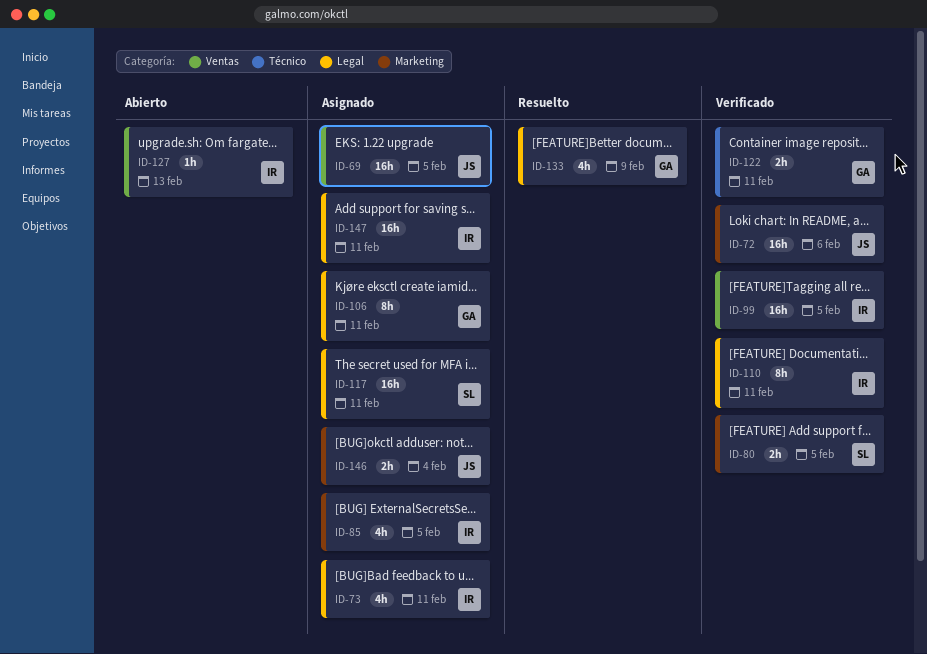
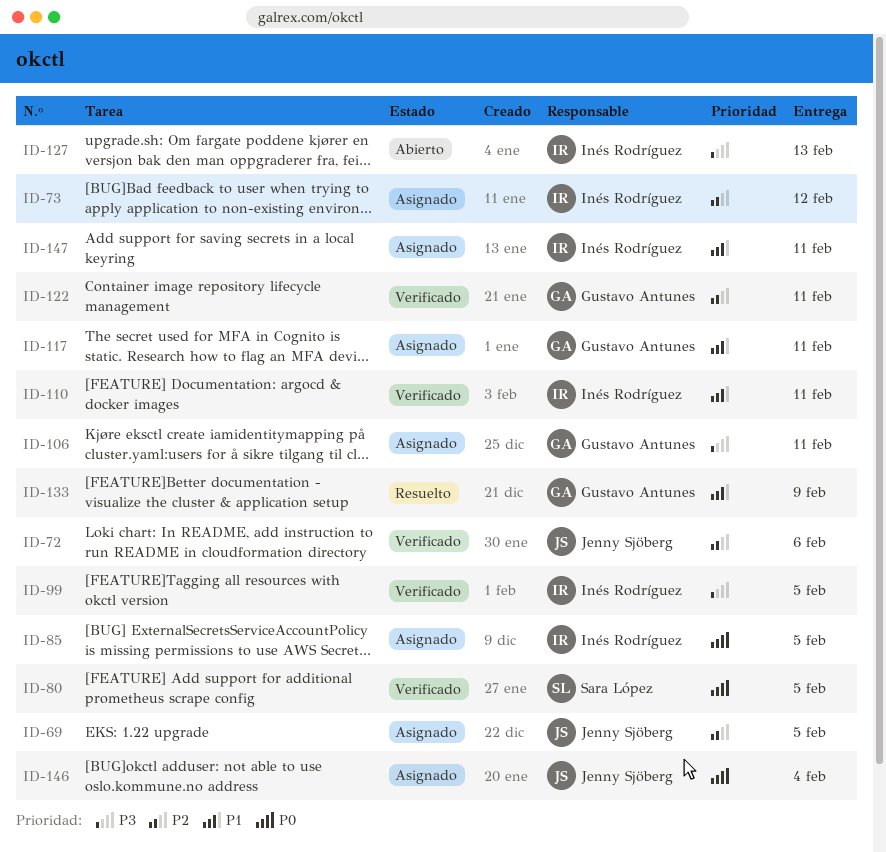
ID-73, due: Feb 11 -> Feb 12
ID-117, owner: Sara López -> Gustavo Antunes

